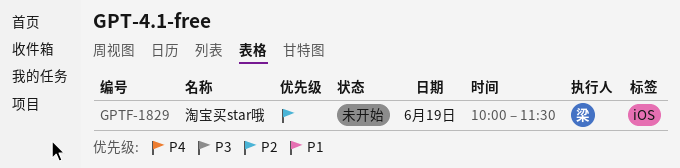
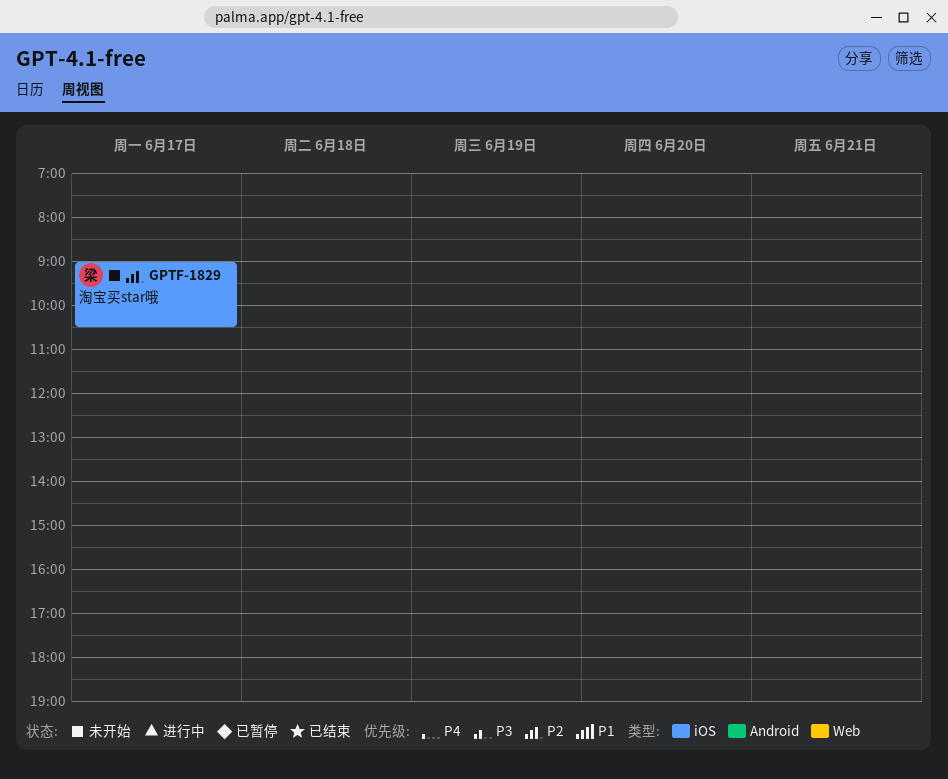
GPTF-1829, day: Jun 19 -> Jun 17
GPTF-1829, begins: 10:00 -> 09:00
GPTF-1829, ends: 11:30 -> 10:30

